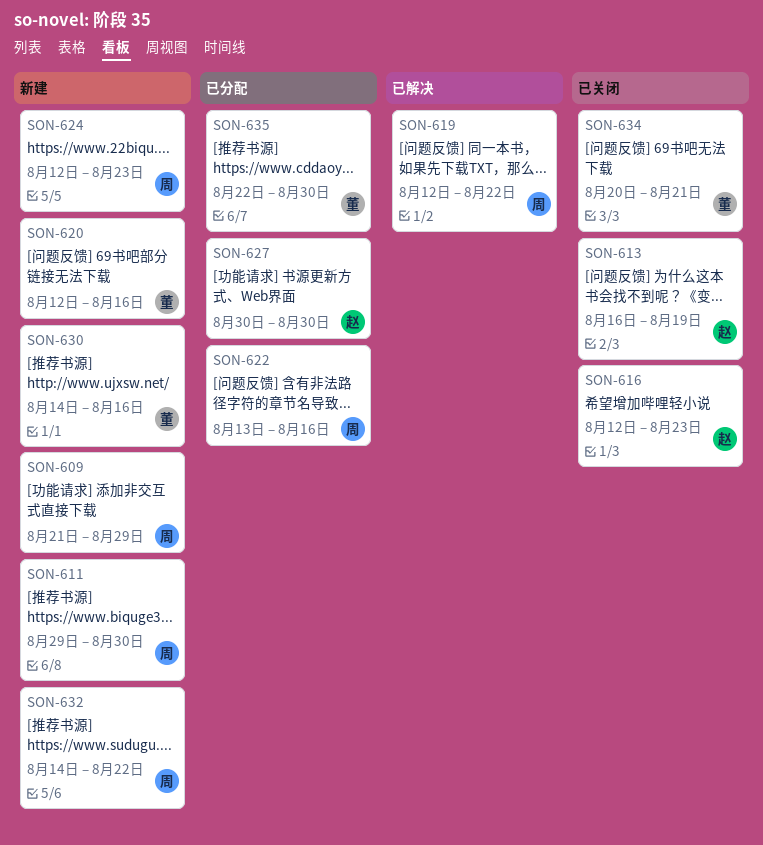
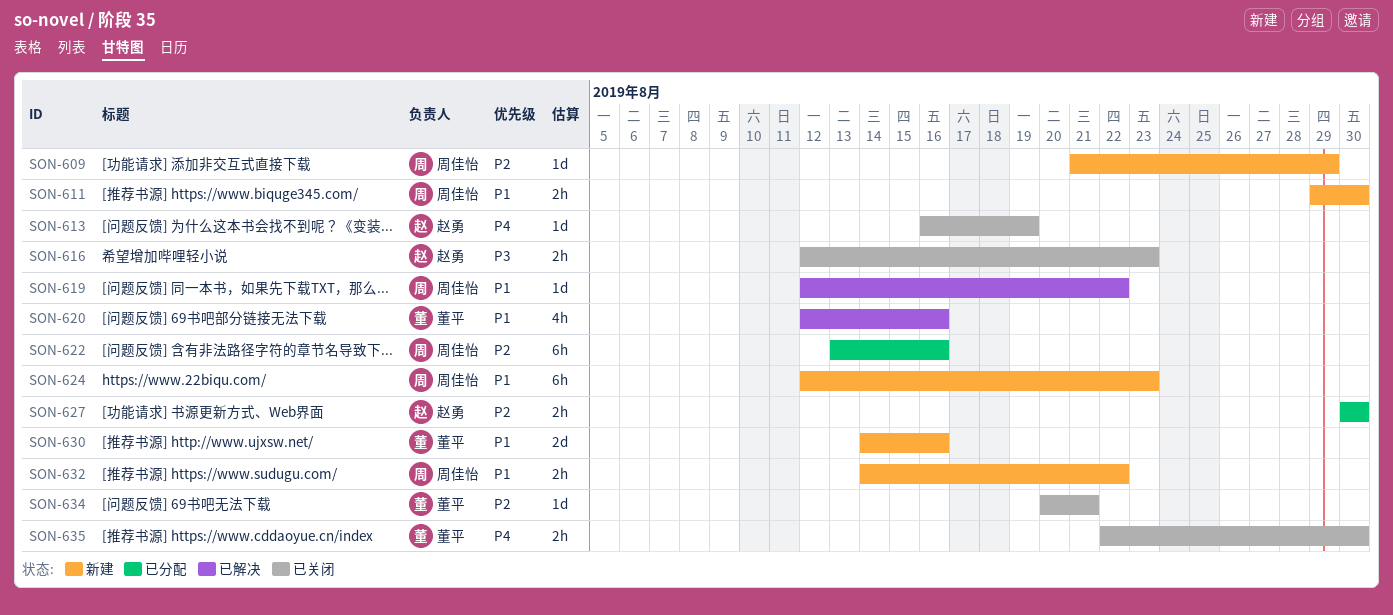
SON-620, status: 新建 -> 已解决
SON-635, status: 已分配 -> 已关闭

